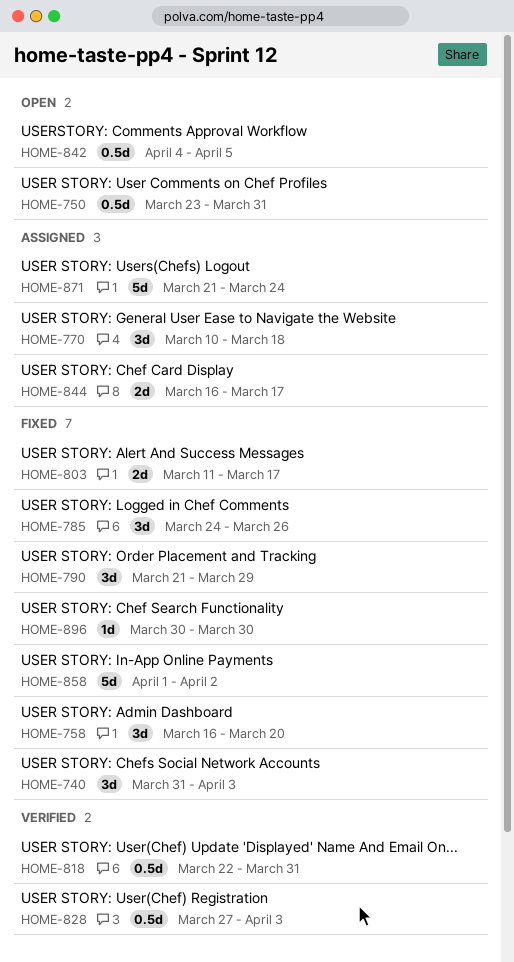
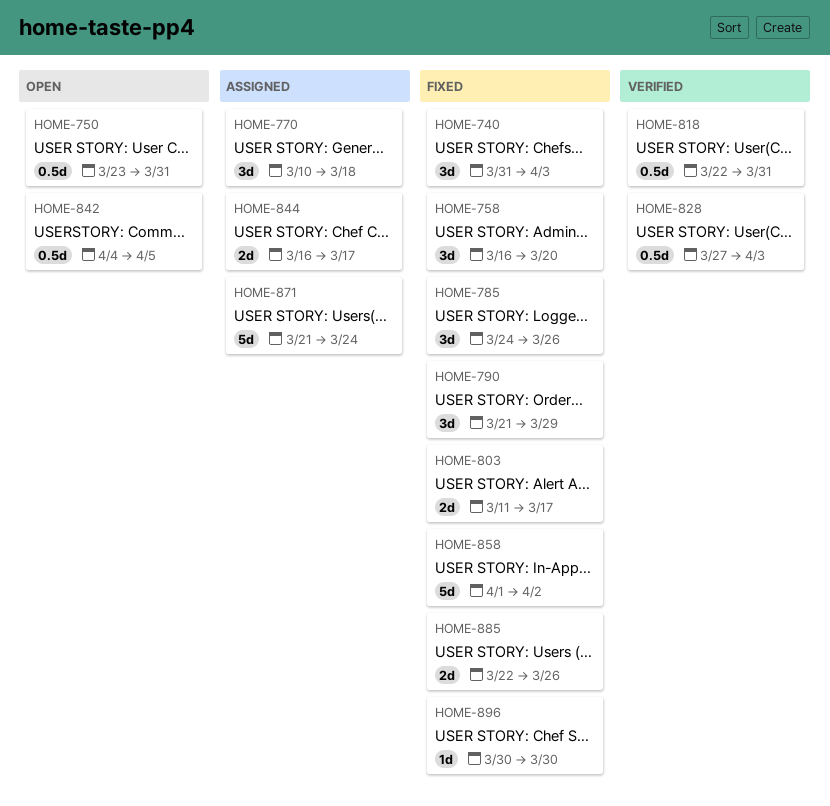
HOME-885: none -> present

